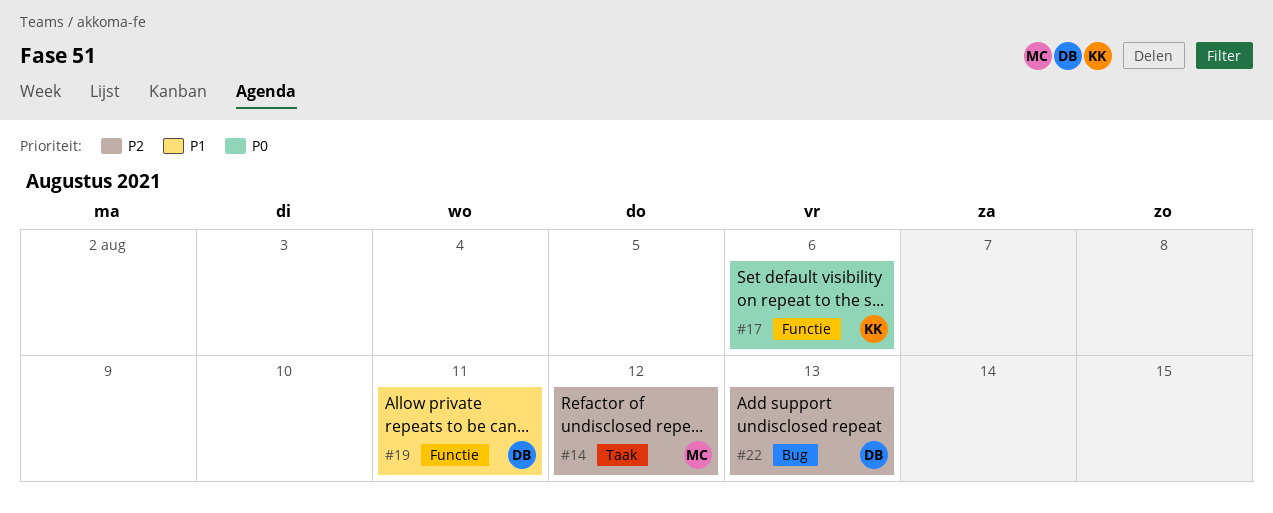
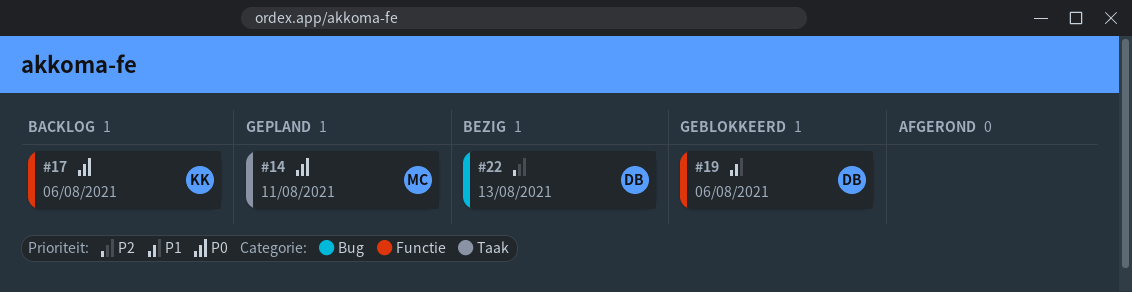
#14, priority: P2 -> P0
#14, due: Aug 12 -> Aug 11
#19, due: Aug 11 -> Aug 6

